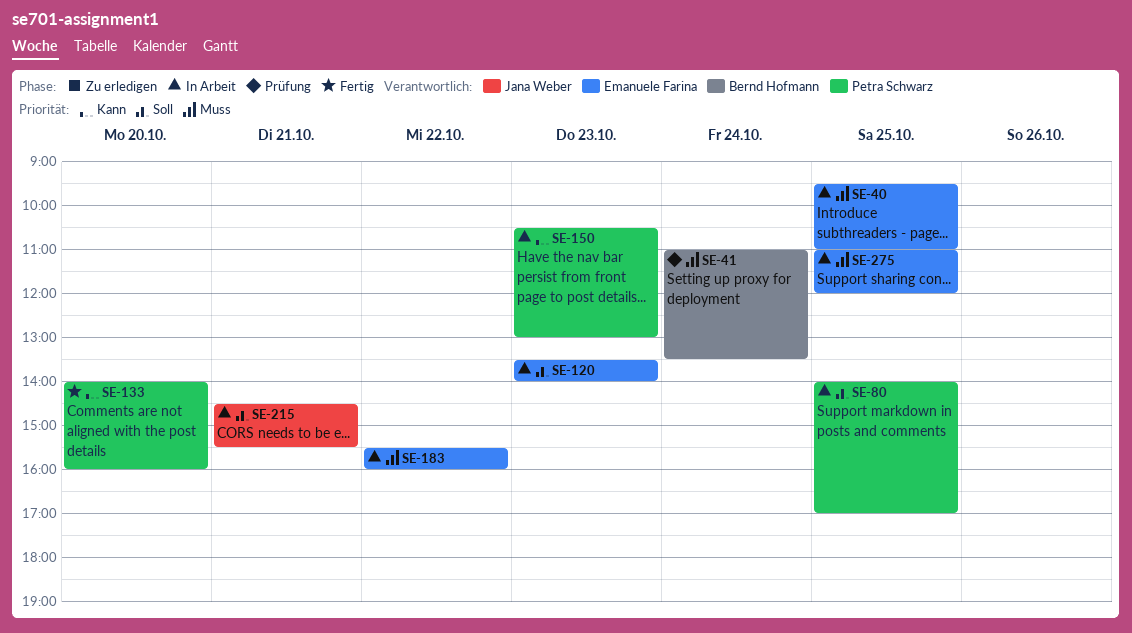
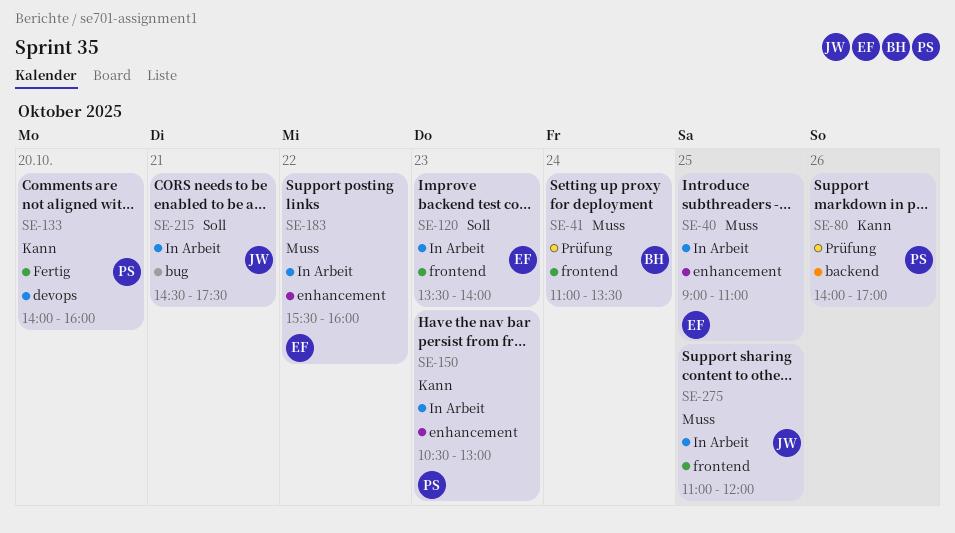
SE-40, begins: 09:30 -> 09:00
SE-80, status: In Arbeit -> Prüfung
SE-80, priority: Soll -> Kann
SE-80, day: Oct 25 -> Oct 26
SE-215, ends: 15:30 -> 17:30
SE-275, owner: Emanuele Farina -> Jana Weber

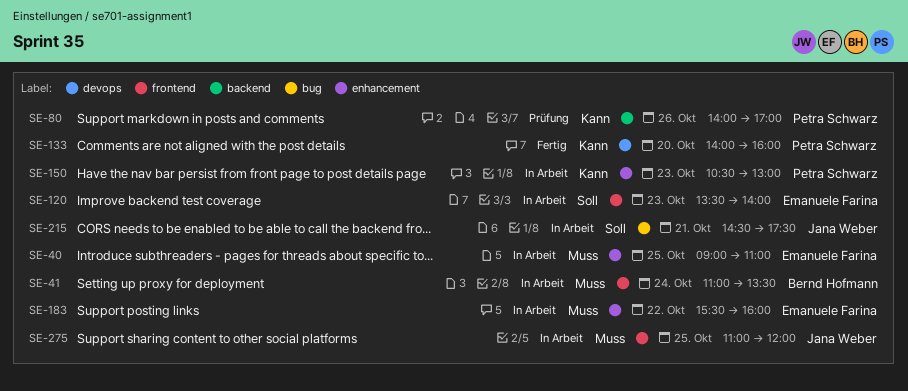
SE-41, status: Prüfung -> In Arbeit

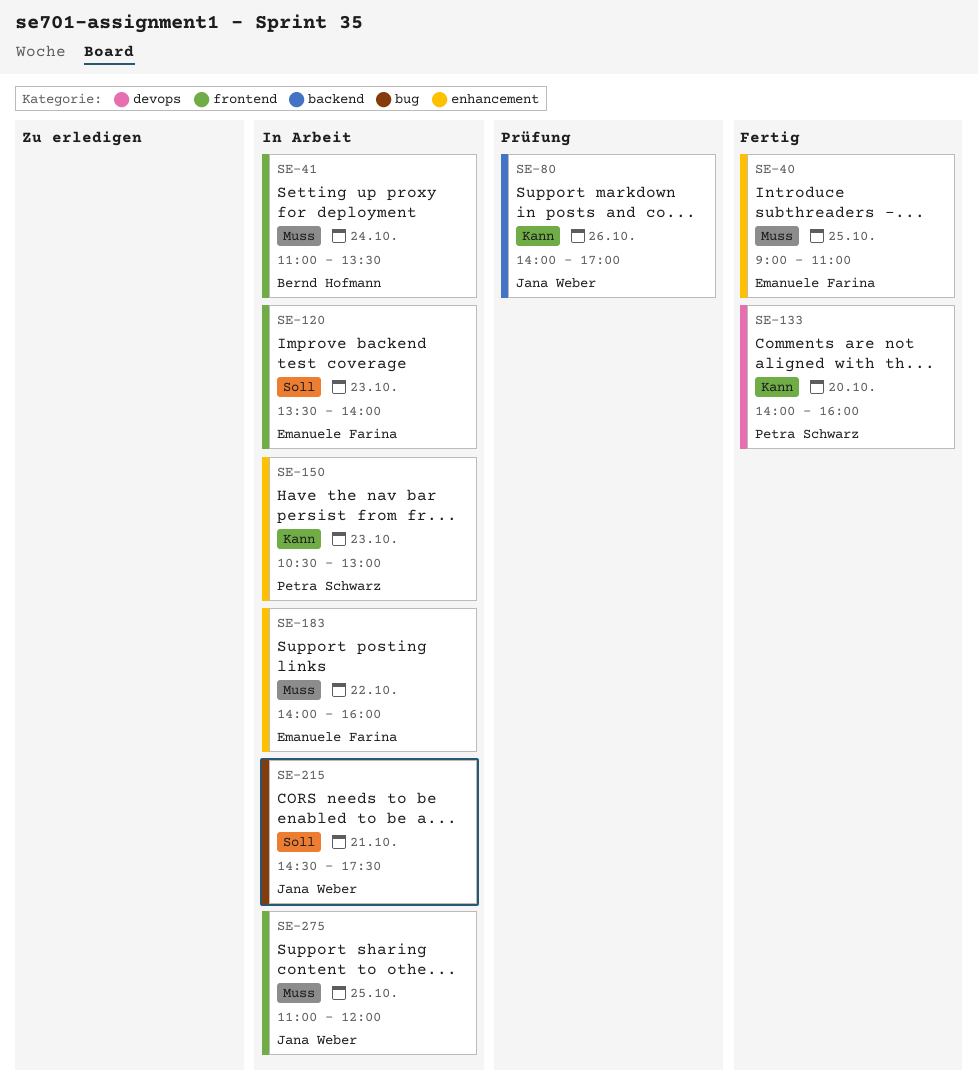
SE-40, status: In Arbeit -> Fertig
SE-80, owner: Petra Schwarz -> Jana Weber
SE-183, begins: 15:30 -> 14:00

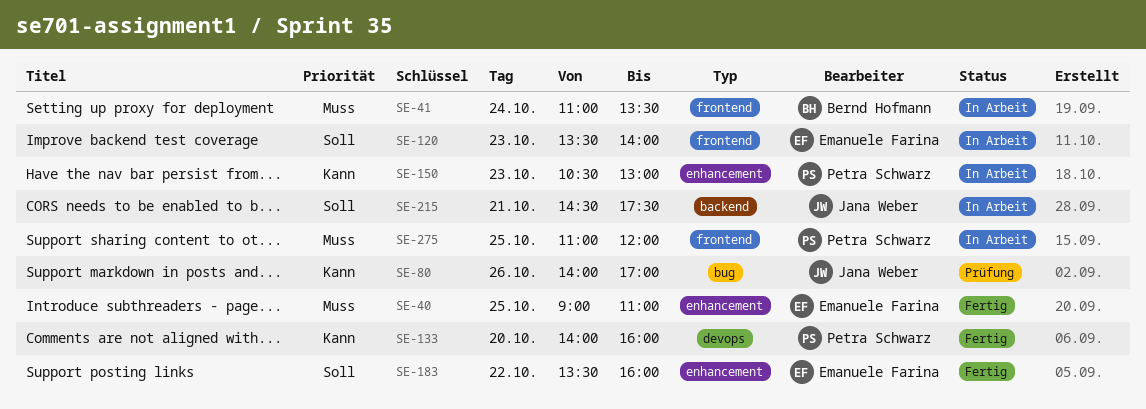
SE-80, label: backend -> bug
SE-183, status: In Arbeit -> Fertig
SE-183, priority: Muss -> Soll
SE-183, begins: 14:00 -> 13:30
SE-215, label: bug -> backend
SE-275, owner: Jana Weber -> Petra Schwarz

